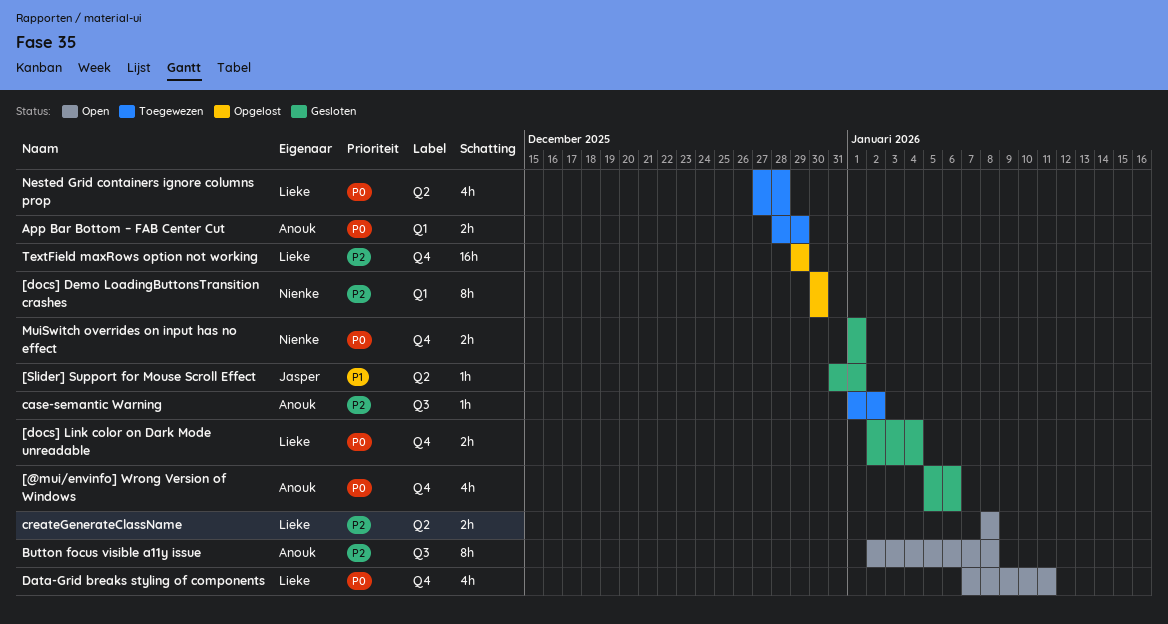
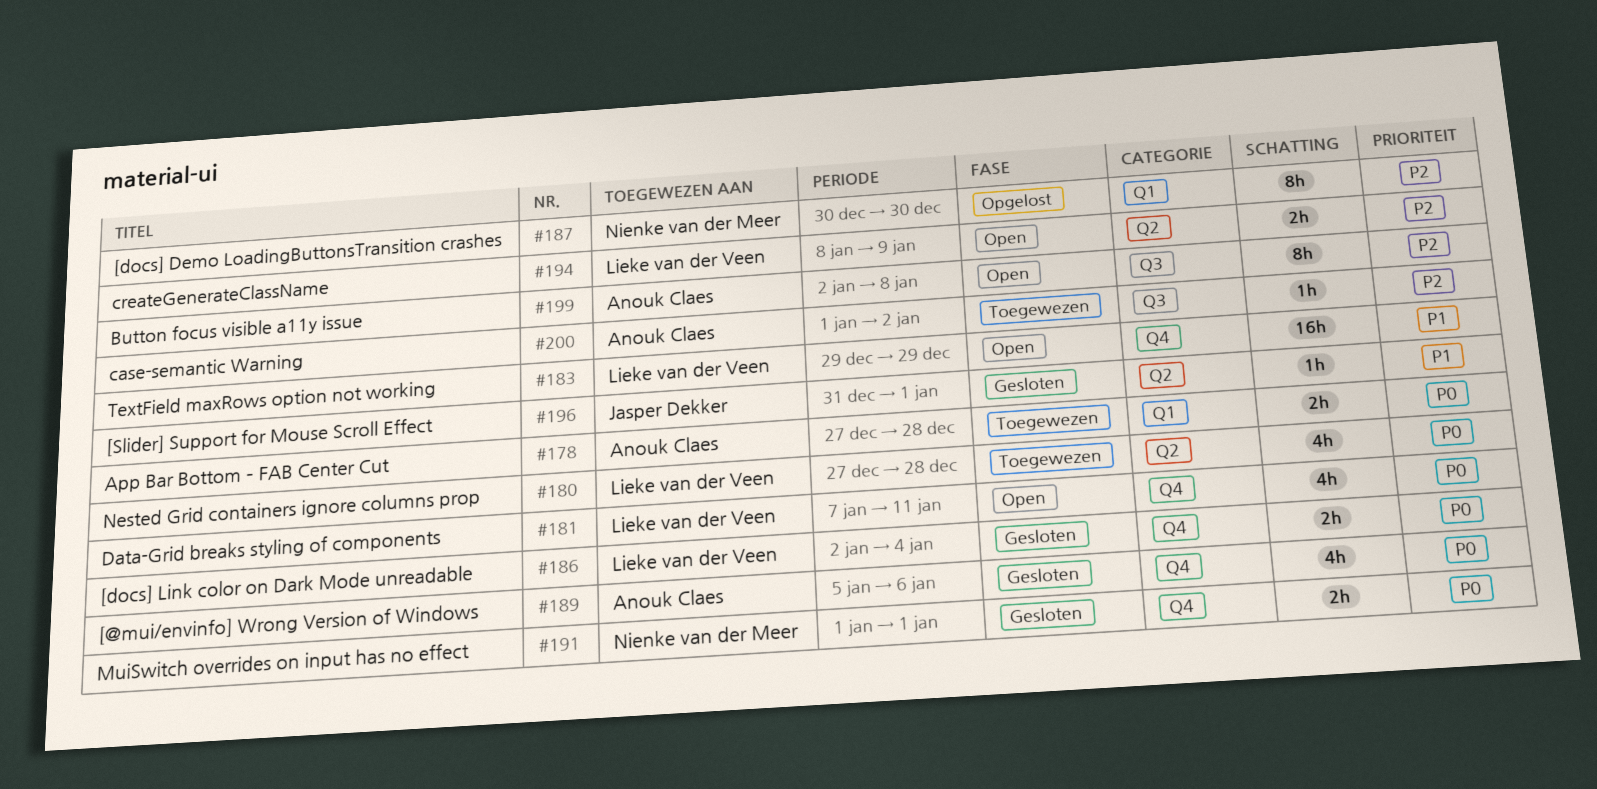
App Bar Bottom – FAB Center Cut, start: Dec 28 -> Dec 27
App Bar Bottom – FAB Center Cut, due: Dec 29 -> Dec 28
createGenerateClassName, due: Jan 8 -> Jan 9
TextField maxRows option not working, status: Opgelost -> Open
TextField maxRows option not working, priority: P2 -> P1

